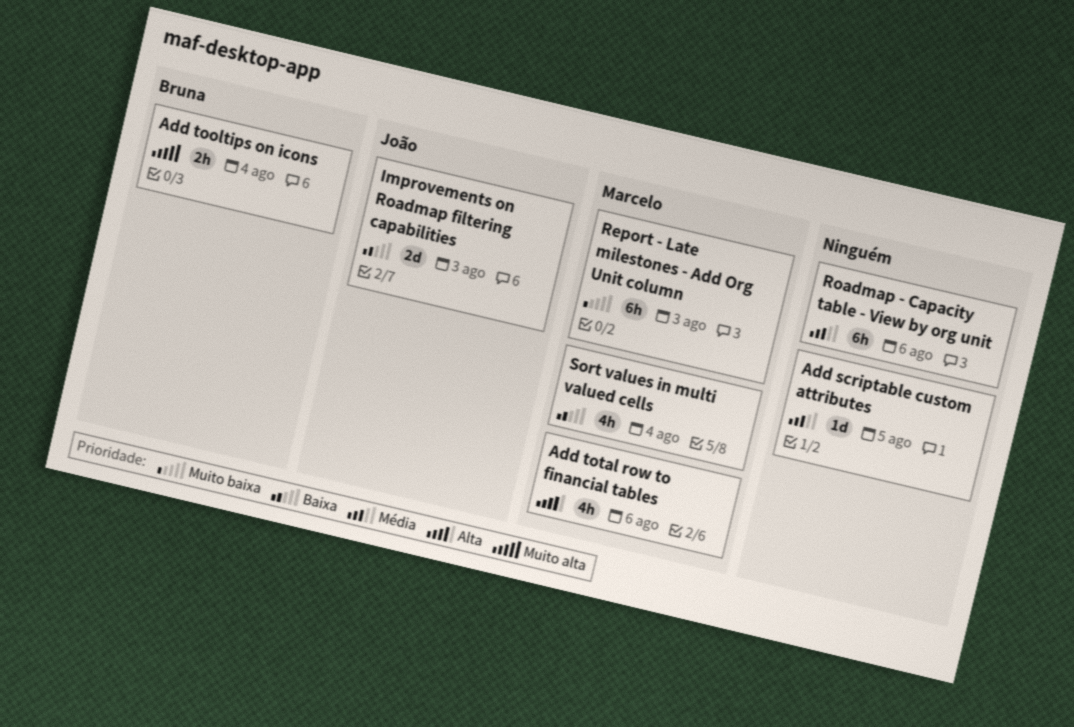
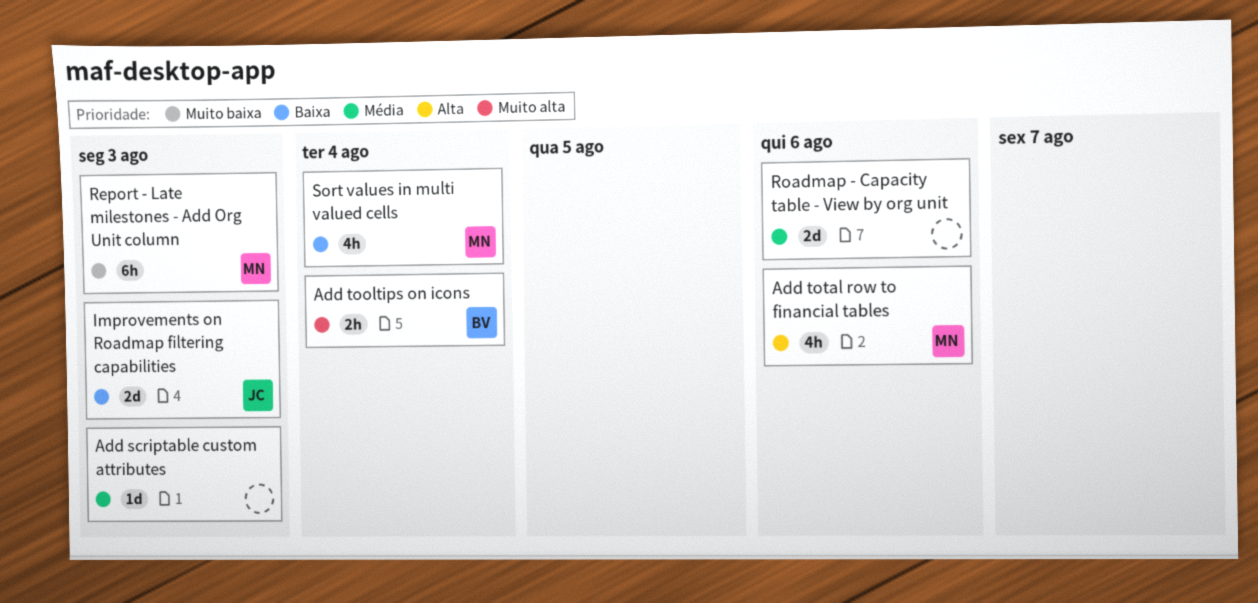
Add scriptable custom attributes, due: Aug 5 -> Aug 3
Roadmap - Capacity table - View by org unit, estimate: 6h -> 2d

